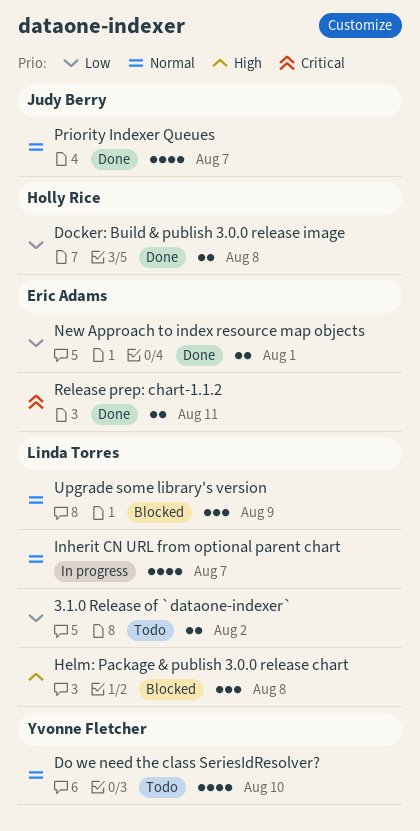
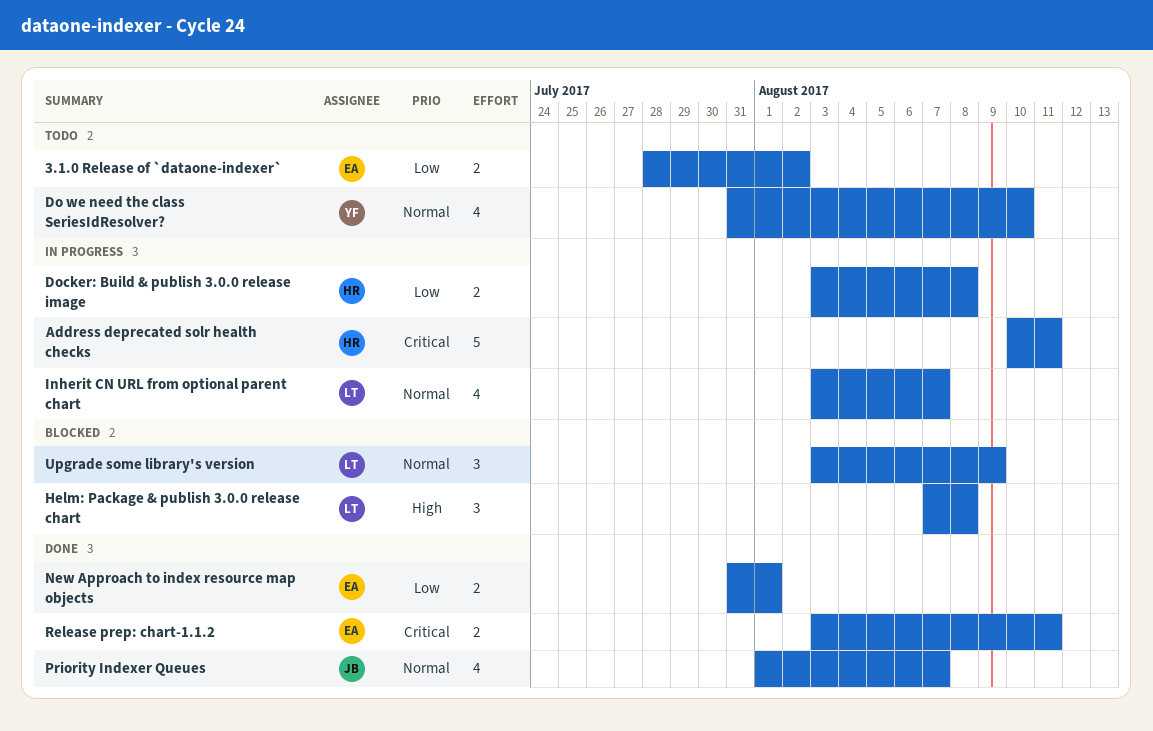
3.1.0 Release of `dataone-indexer`, owner: Linda Torres -> Eric Adams
Address deprecated solr health checks: none -> present
Docker: Build & publish 3.0.0 release image, status: Done -> In progress

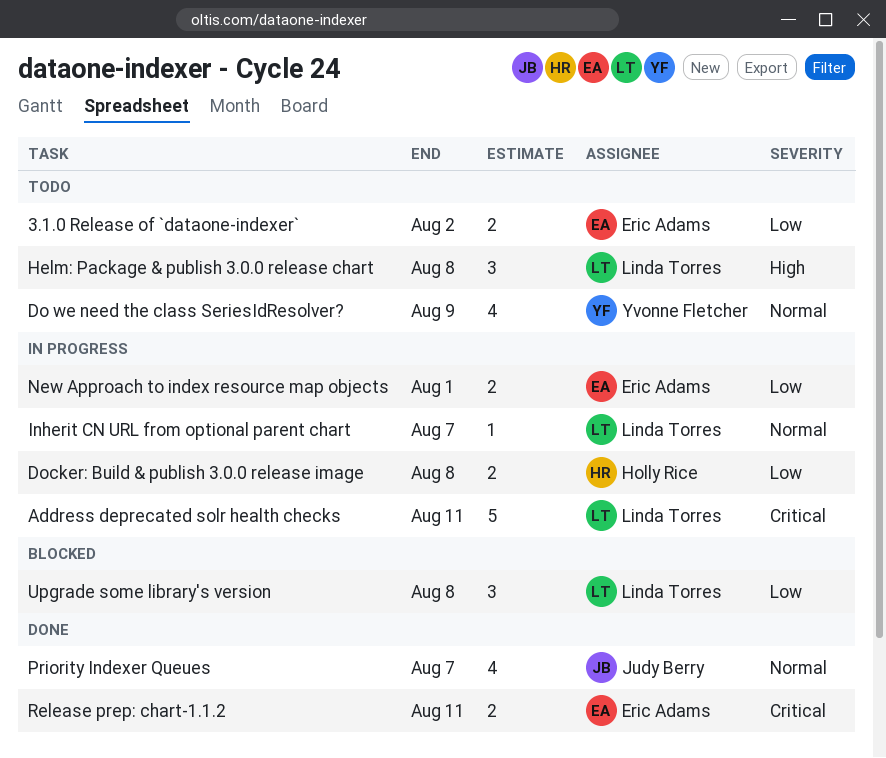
Address deprecated solr health checks, owner: Holly Rice -> Linda Torres
Do we need the class SeriesIdResolver?, due: Aug 10 -> Aug 9
Helm: Package & publish 3.0.0 release chart, status: Blocked -> Todo
Inherit CN URL from optional parent chart, estimate: 4 -> 1
New Approach to index resource map objects, status: Done -> In progress
Upgrade some library's version, priority: Normal -> Low
Upgrade some library's version, due: Aug 9 -> Aug 8

